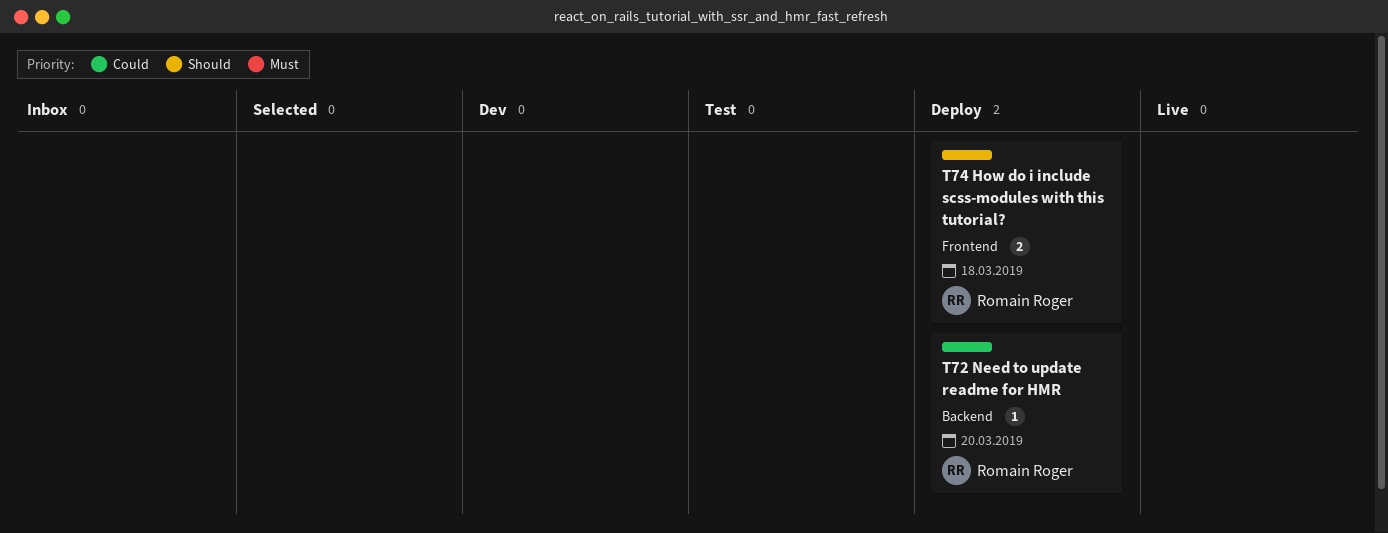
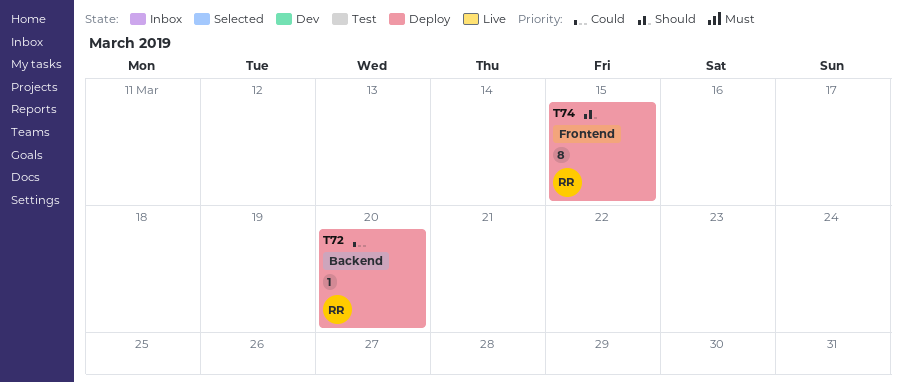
T74, estimate: 2 -> 8
T74, due: Mar 18 -> Mar 15

